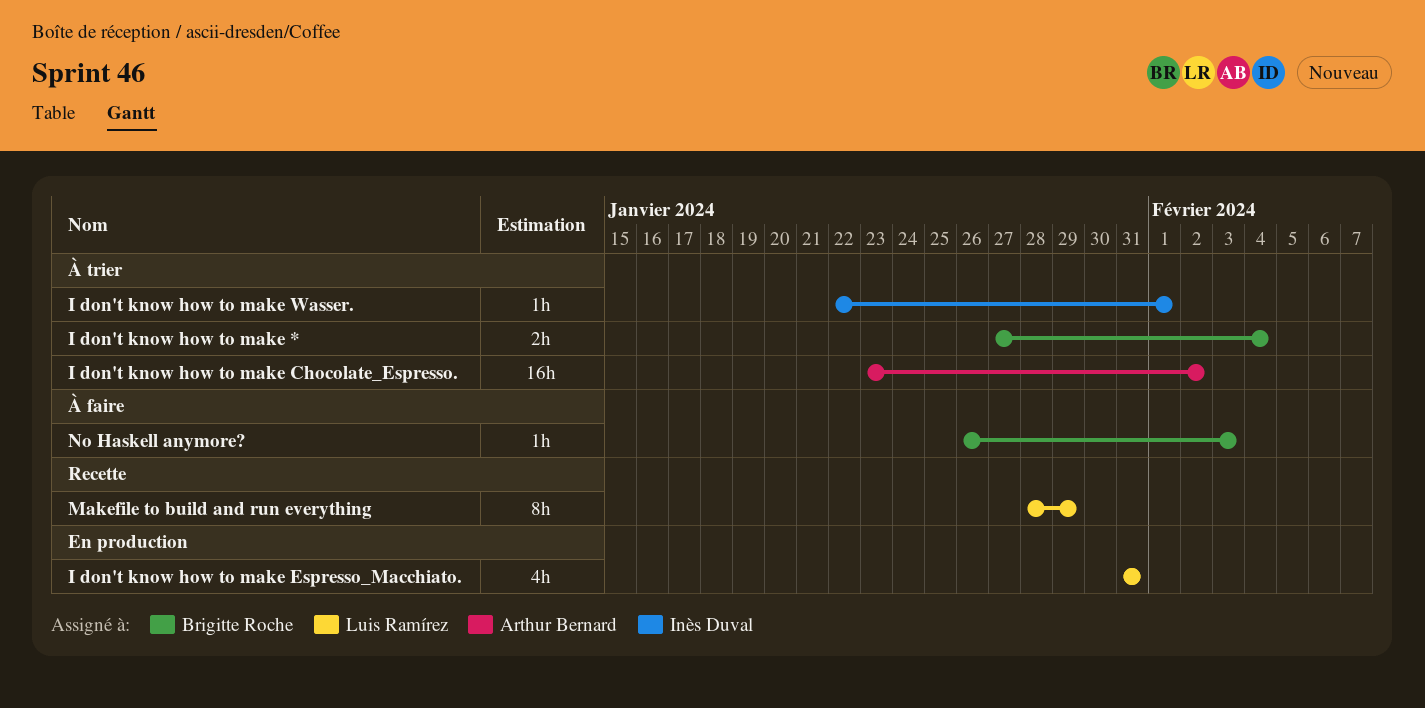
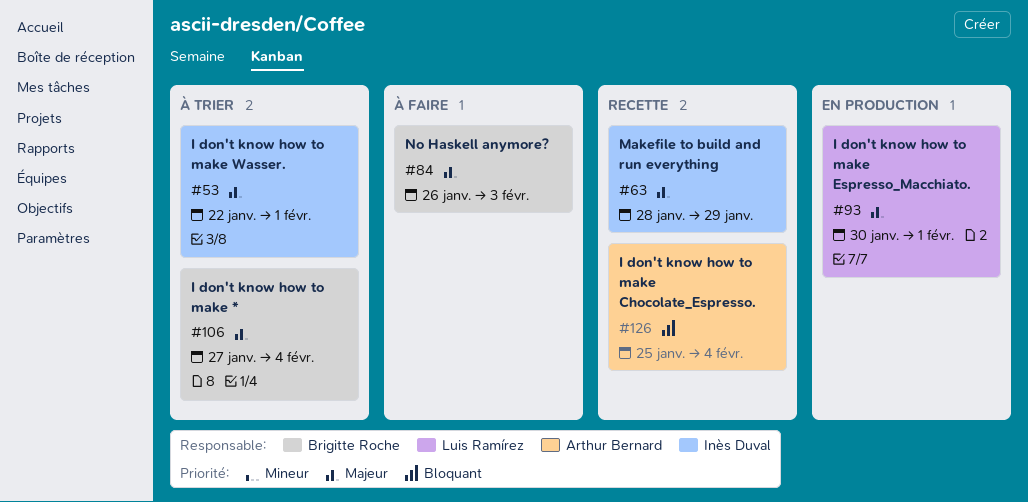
I don't know how to make Chocolate_Espresso., status: À trier -> Recette
I don't know how to make Chocolate_Espresso., start: Jan 23 -> Jan 25
I don't know how to make Chocolate_Espresso., due: Feb 2 -> Feb 4
I don't know how to make Espresso_Macchiato., start: Jan 31 -> Jan 30
I don't know how to make Espresso_Macchiato., due: Jan 31 -> Feb 1
Makefile to build and run everything, owner: Luis Ramírez -> Inès Duval

